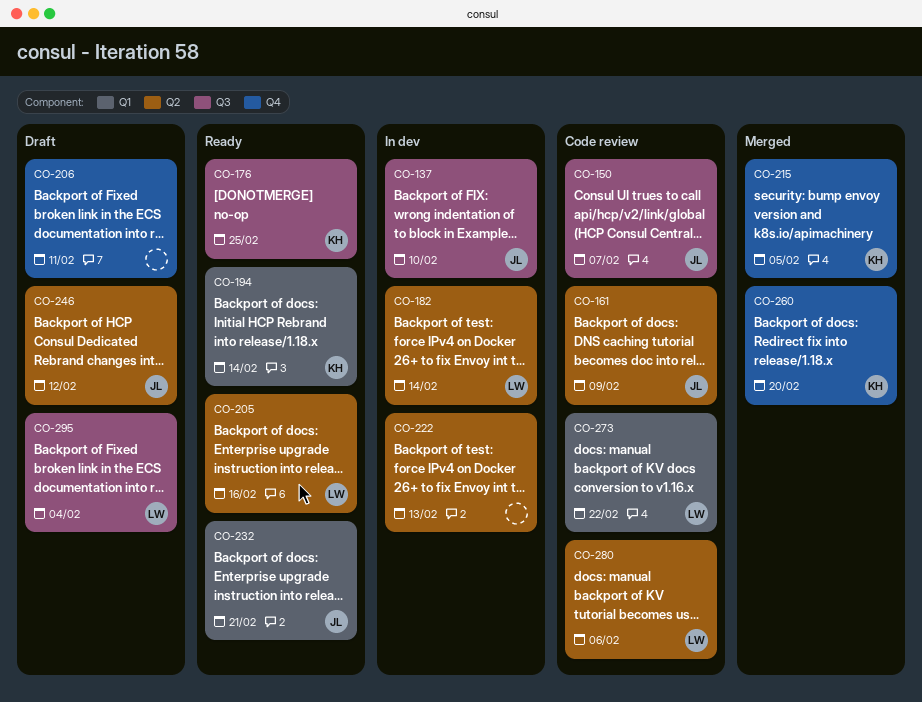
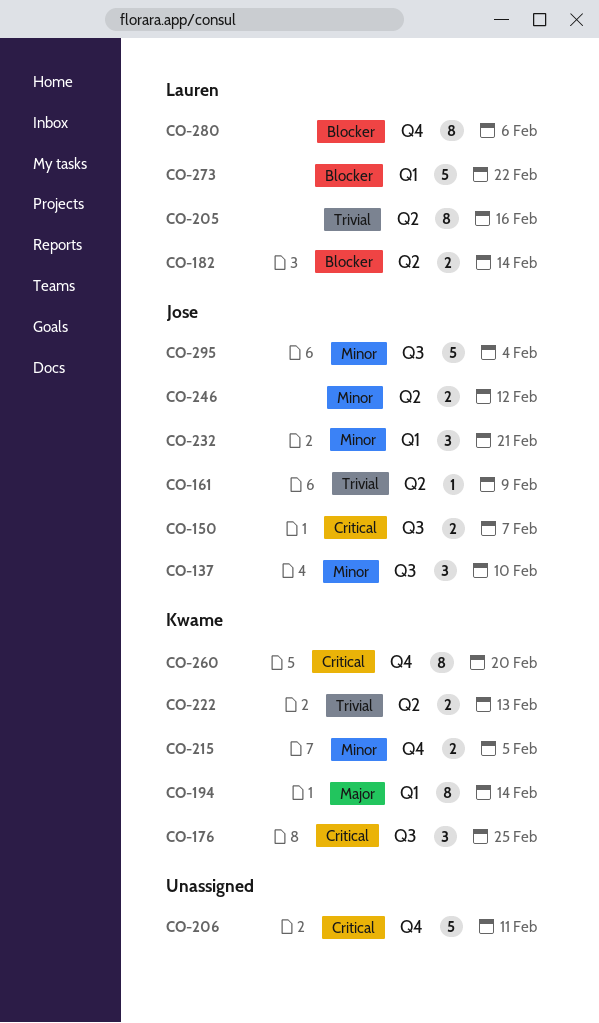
CO-222, owner: none -> Kwame
CO-280, label: Q2 -> Q4
CO-295, owner: Lauren -> Jose

